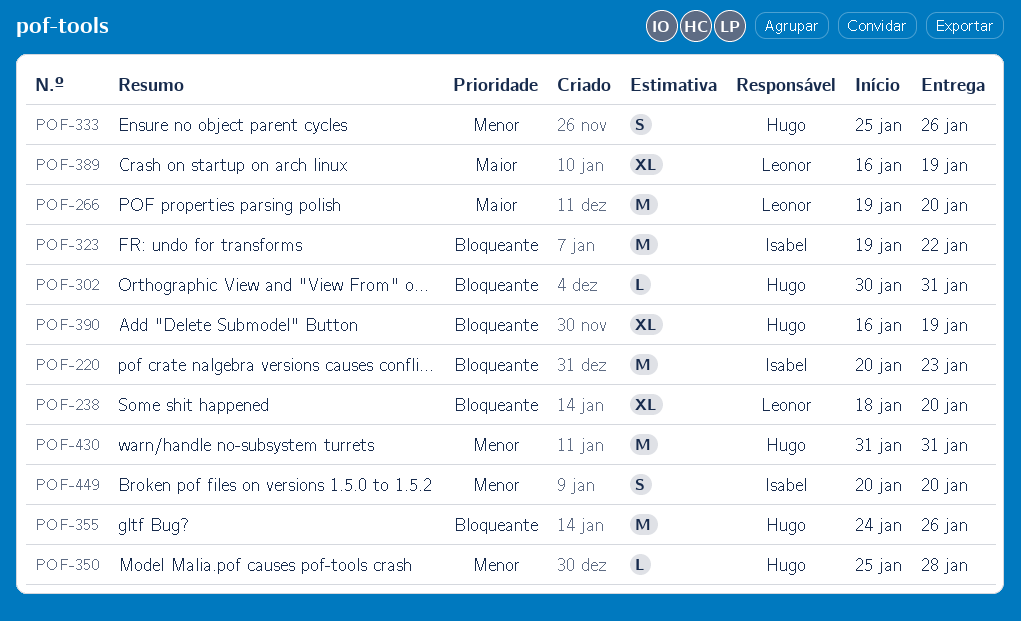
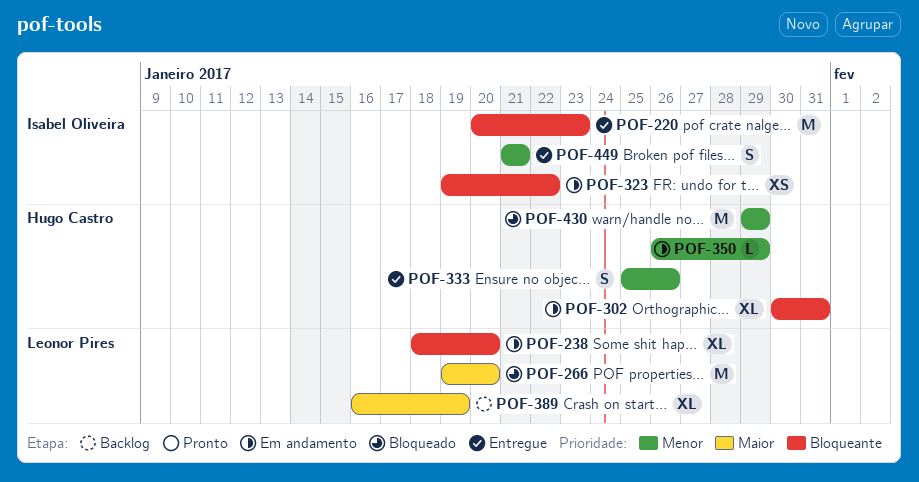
POF-302, estimate: L -> XL
POF-323, estimate: M -> XS
POF-350, start: Jan 25 -> Jan 26
POF-350, due: Jan 28 -> Jan 29
POF-355: present -> none
POF-390: present -> none
POF-430, start: Jan 31 -> Jan 29
POF-430, due: Jan 31 -> Jan 29
POF-449, start: Jan 20 -> Jan 21
POF-449, due: Jan 20 -> Jan 21

